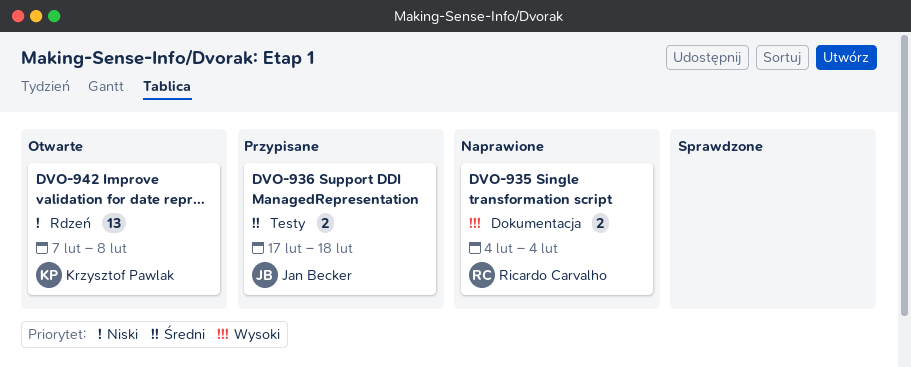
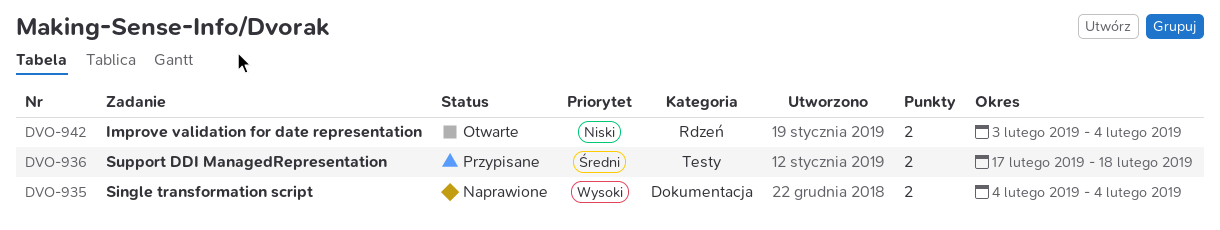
DVO-942, estimate: 13 -> 2
DVO-942, start: Feb 7 -> Feb 3
DVO-942, due: Feb 8 -> Feb 4

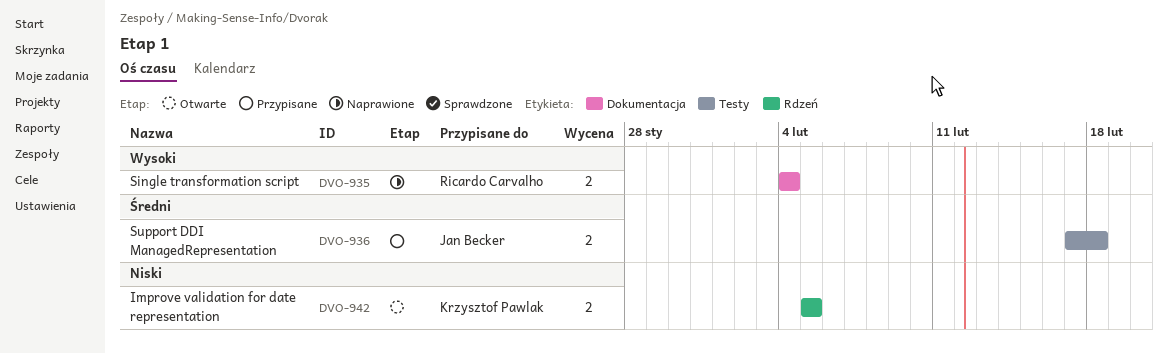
DVO-942, start: Feb 3 -> Feb 5
DVO-942, due: Feb 4 -> Feb 5

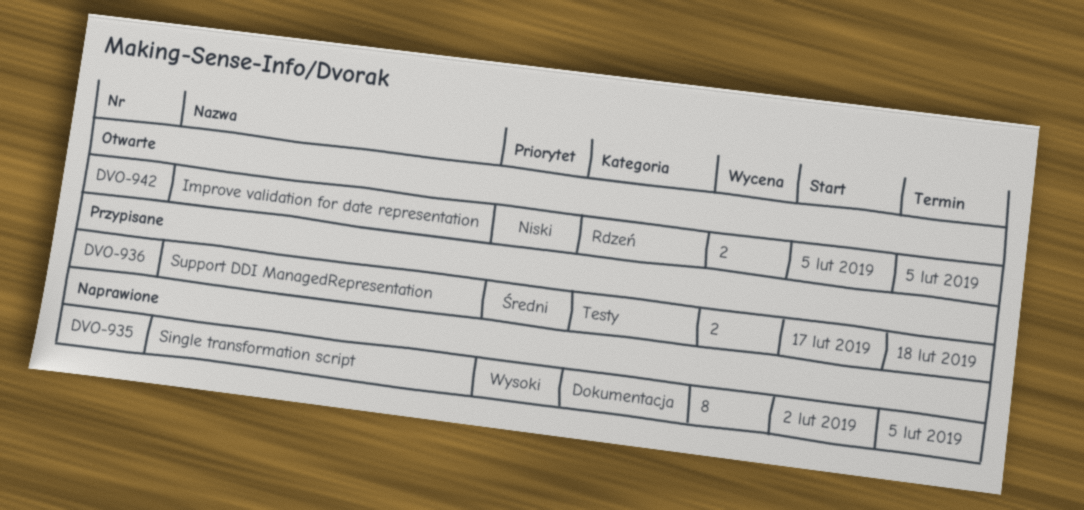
DVO-935, estimate: 2 -> 8
DVO-935, start: Feb 4 -> Feb 2
DVO-935, due: Feb 4 -> Feb 5

